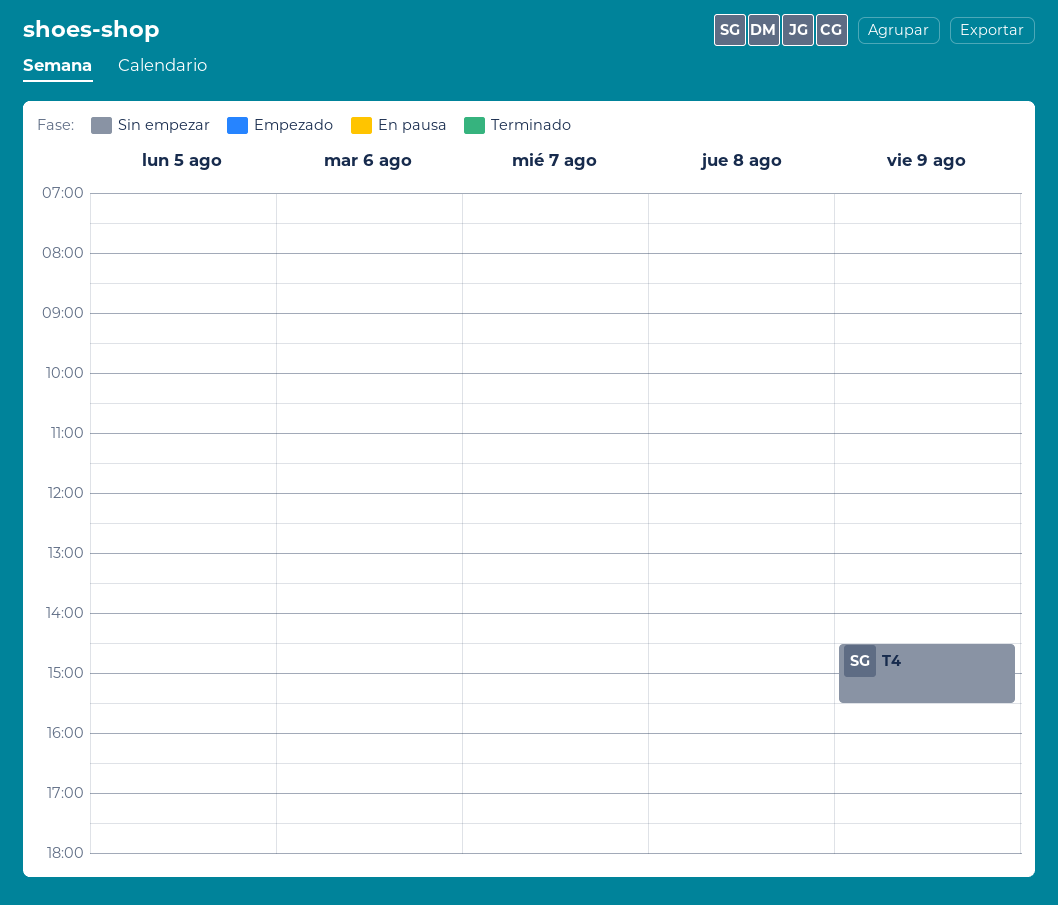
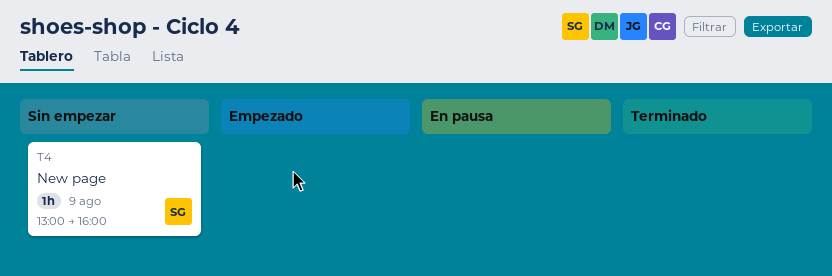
T4, begins: 14:30 -> 13:00
T4, ends: 15:30 -> 16:00

